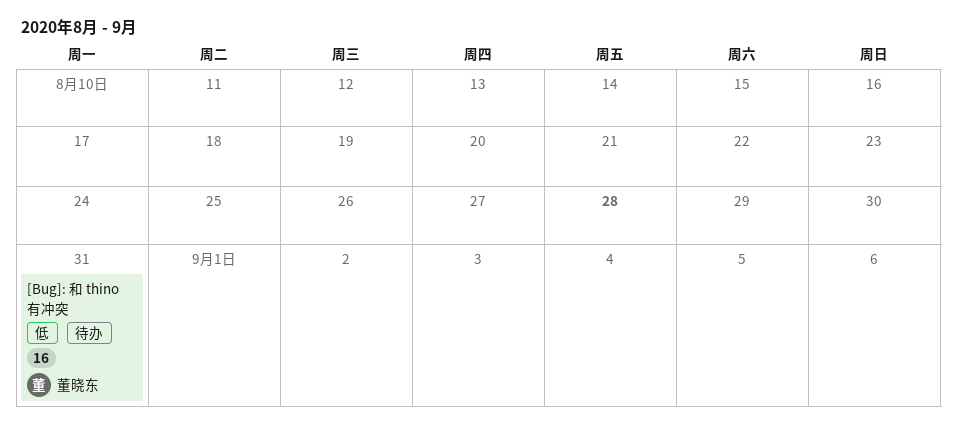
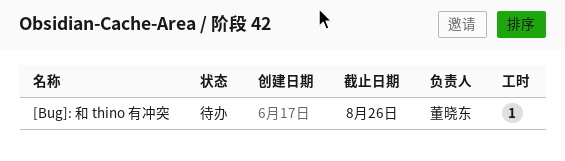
[Bug]: 和 thino 有冲突, estimate: 16 -> 1
[Bug]: 和 thino 有冲突, due: Aug 31 -> Aug 26

